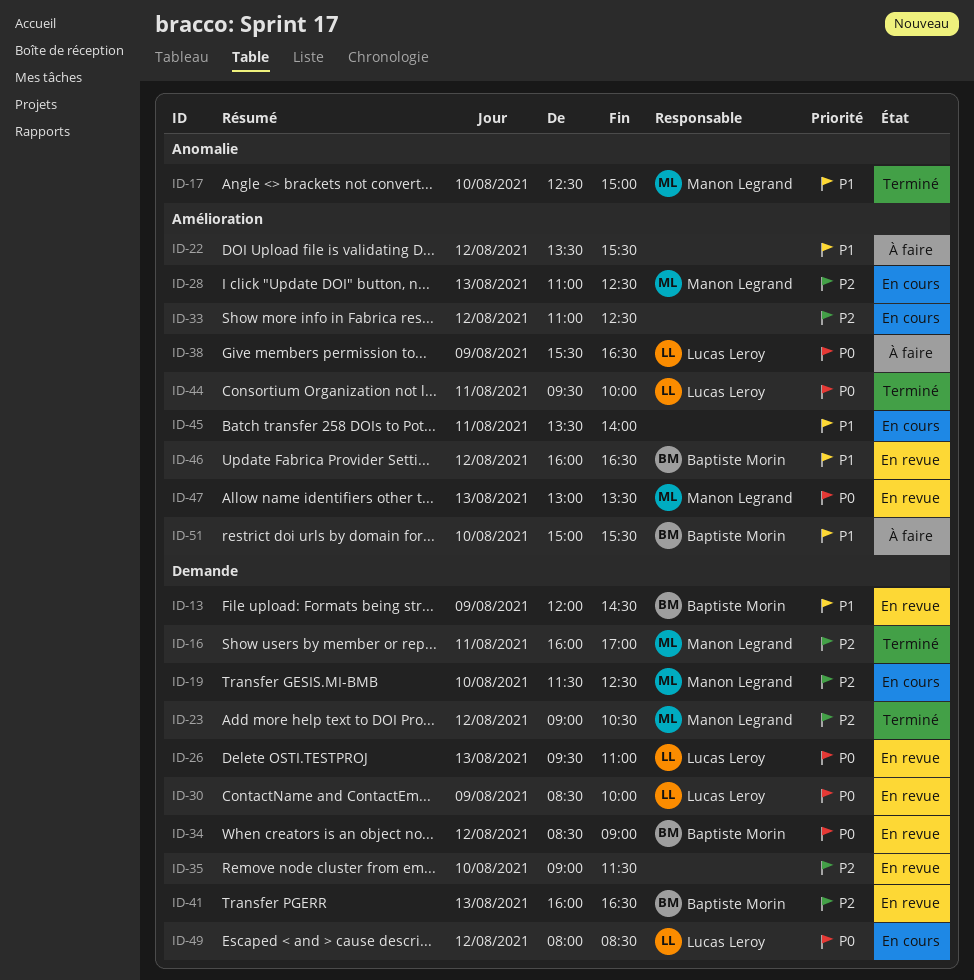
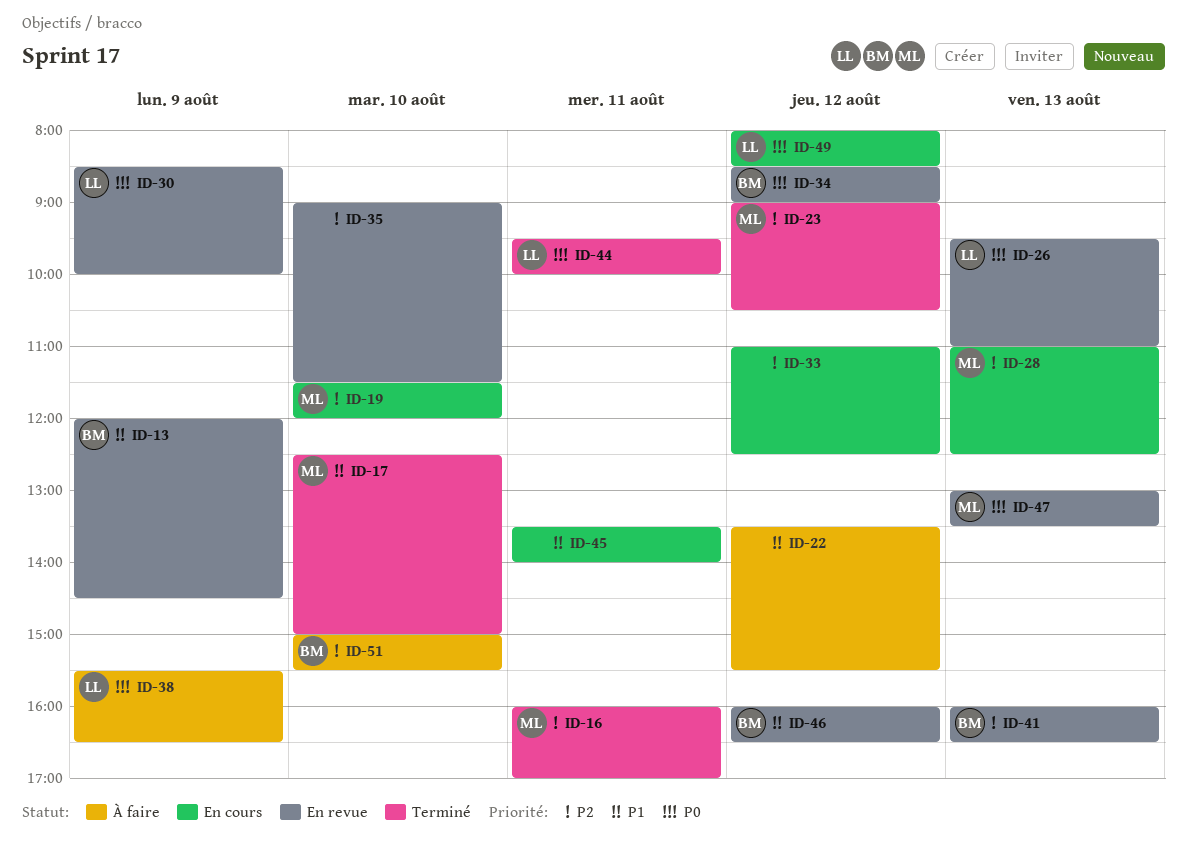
ID-19, ends: 12:30 -> 12:00
ID-51, priority: P1 -> P2

